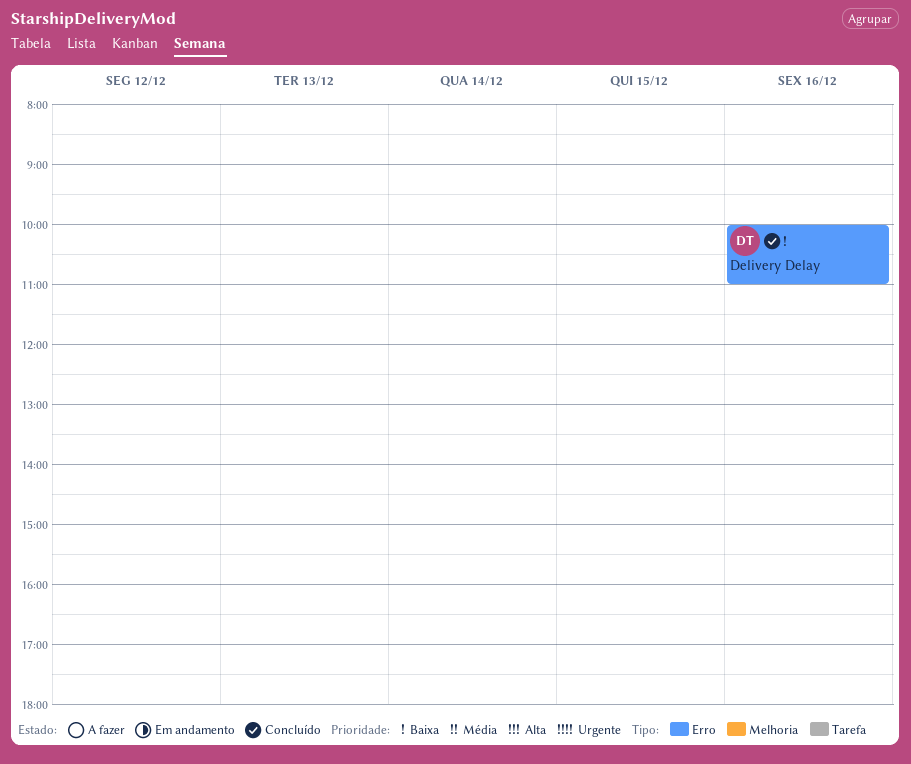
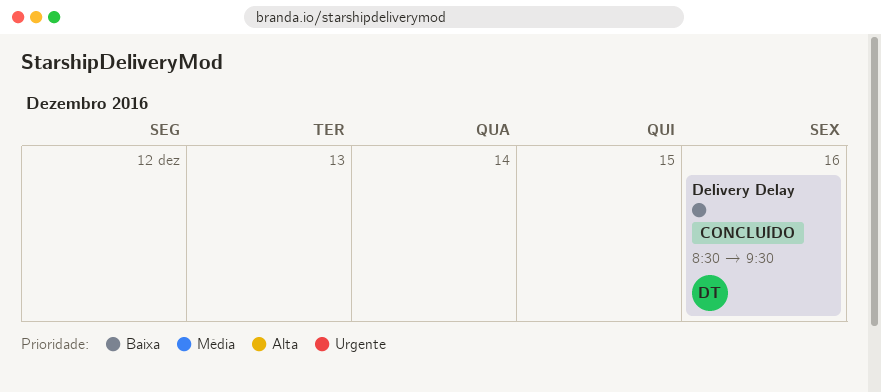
Delivery Delay, begins: 10:00 -> 08:30
Delivery Delay, ends: 11:00 -> 09:30

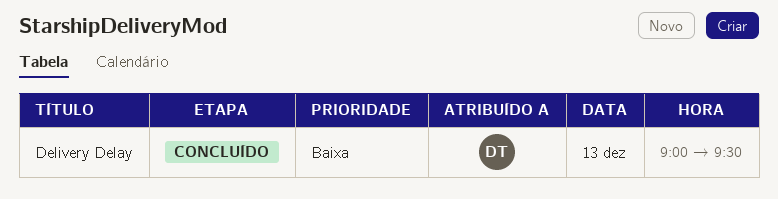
Delivery Delay, day: Dec 16 -> Dec 13
Delivery Delay, begins: 08:30 -> 09:00

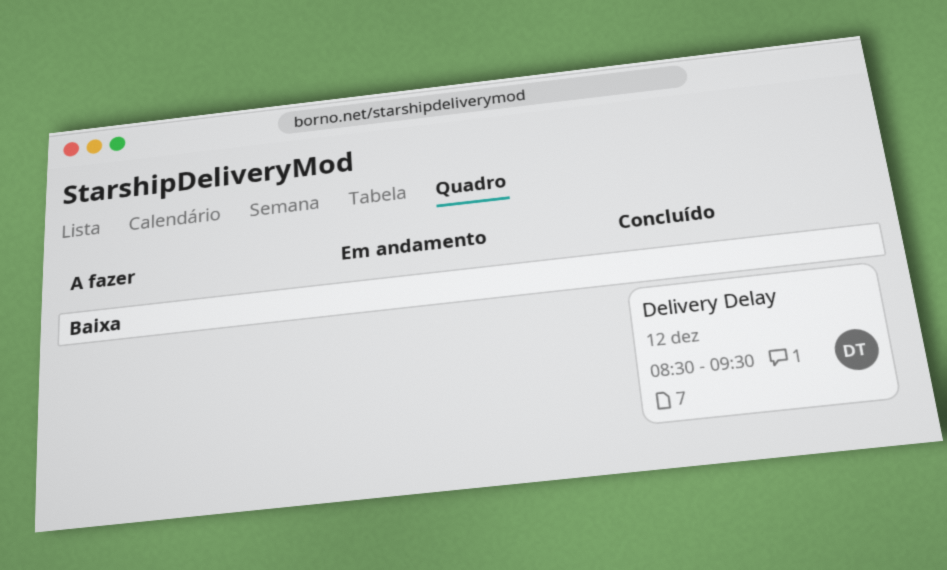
Delivery Delay, day: Dec 13 -> Dec 12
Delivery Delay, begins: 09:00 -> 08:30

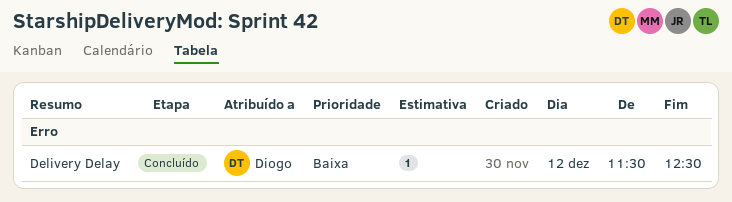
Delivery Delay, begins: 08:30 -> 11:30
Delivery Delay, ends: 09:30 -> 12:30

